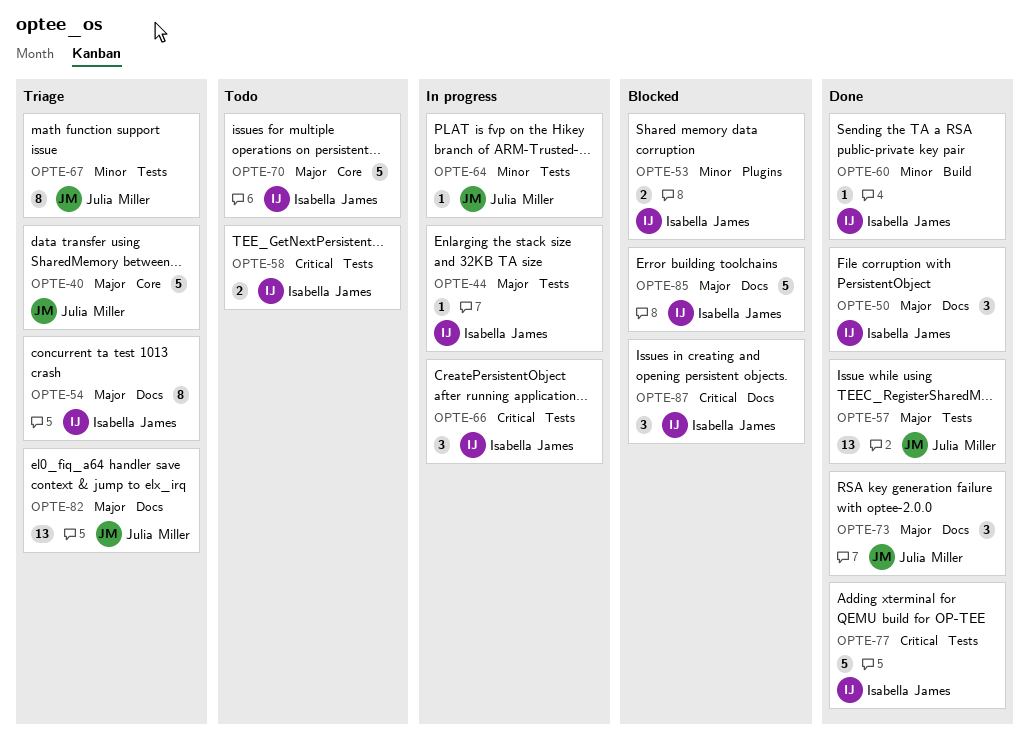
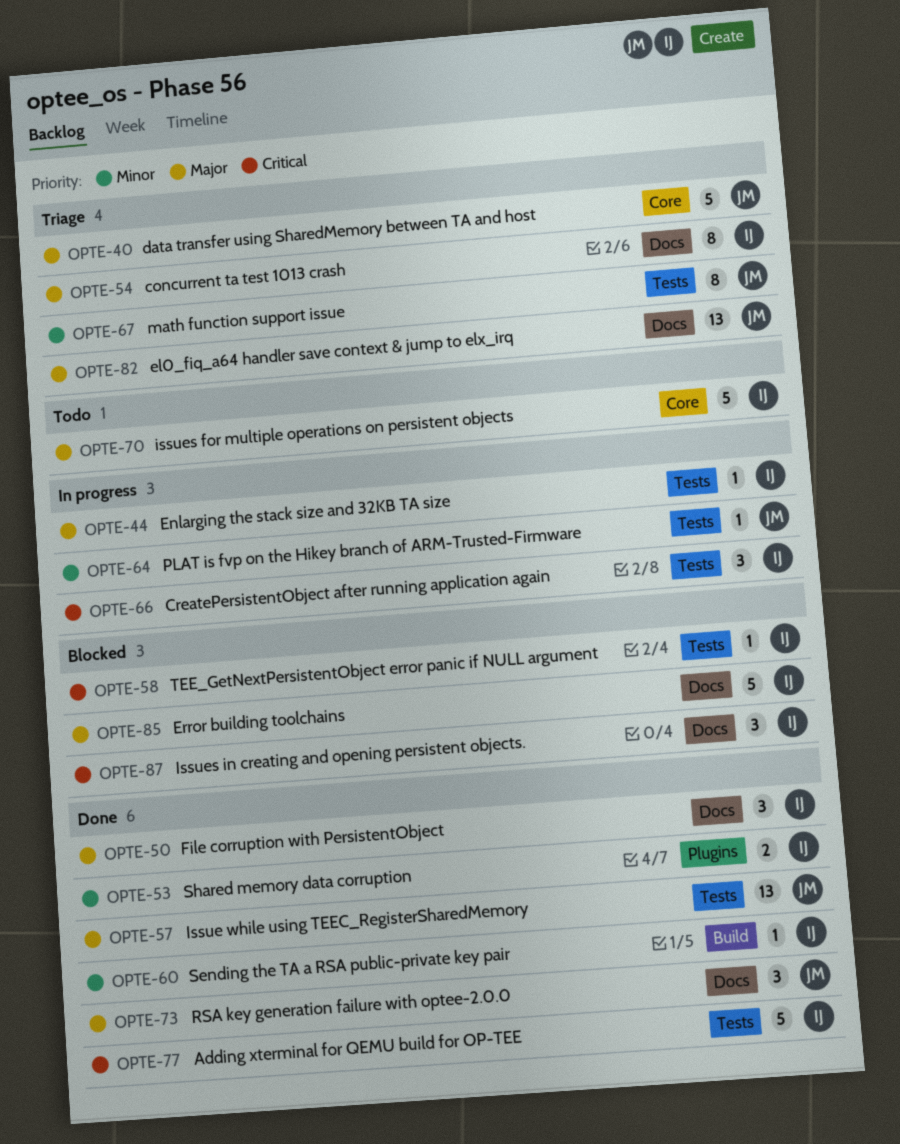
OPTE-53, status: Blocked -> Done
OPTE-58, status: Todo -> Blocked
OPTE-58, estimate: 2 -> 1

